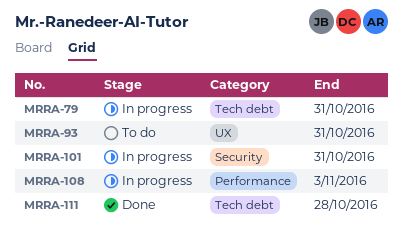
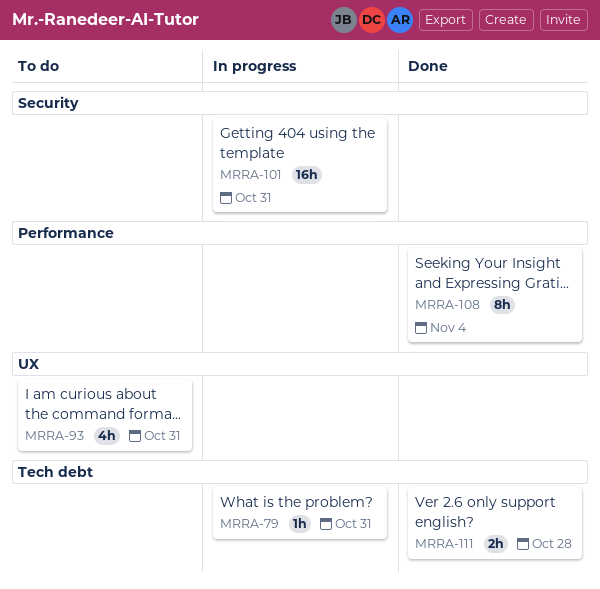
MRRA-108, status: In progress -> Done
MRRA-108, due: Nov 3 -> Nov 4

